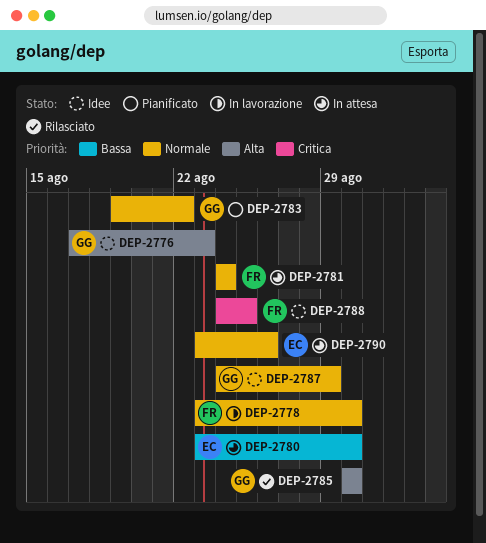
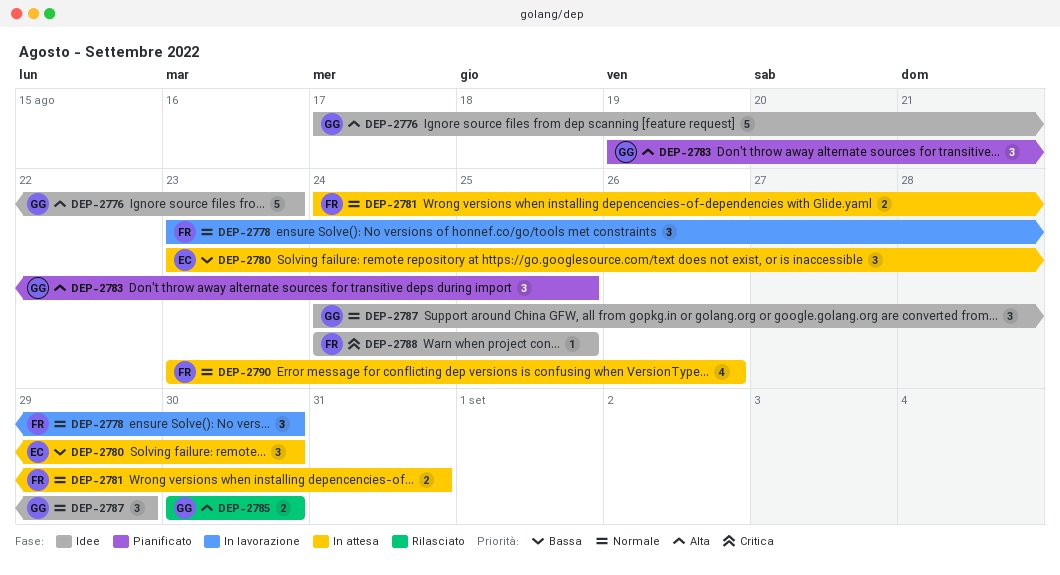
DEP-2781, due: Aug 24 -> Aug 31
DEP-2783, priority: Normale -> Alta
DEP-2783, due: Aug 22 -> Aug 25
DEP-2790, owner: EC -> FR

